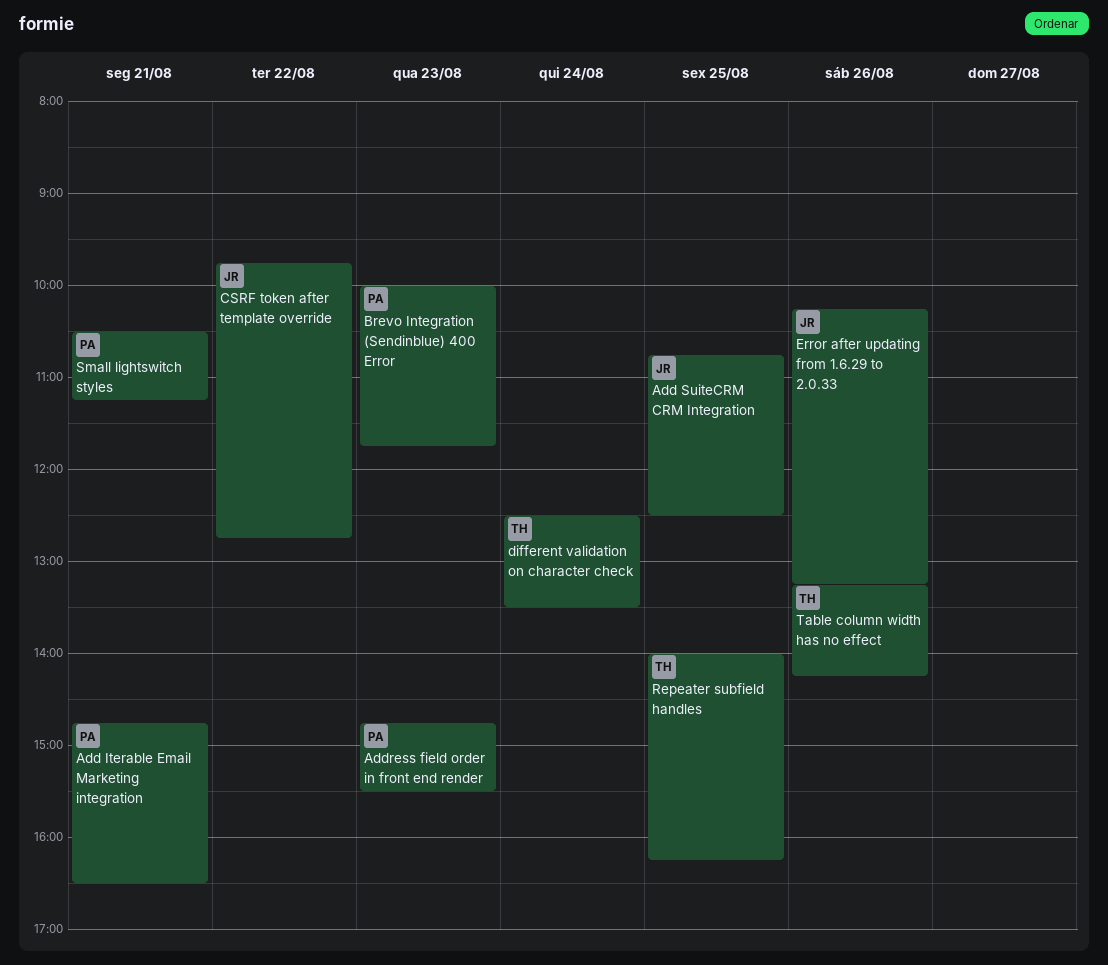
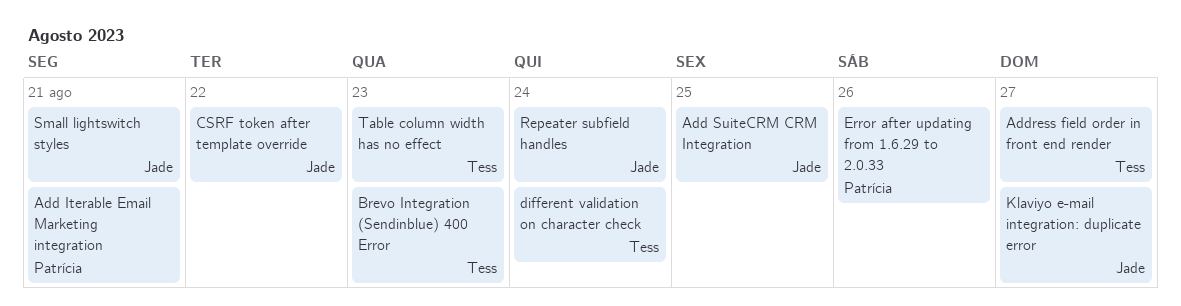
Address field order in front end render, owner: Patrícia -> Tess
Address field order in front end render, day: Aug 23 -> Aug 27
Brevo Integration (Sendinblue) 400 Error, owner: Patrícia -> Tess
Error after updating from 1.6.29 to 2.0.33, owner: Jade -> Patrícia
Klaviyo e-mail integration: duplicate error: none -> present
Repeater subfield handles, owner: Tess -> Jade
Repeater subfield handles, day: Aug 25 -> Aug 24
Small lightswitch styles, owner: Patrícia -> Jade
Table column width has no effect, day: Aug 26 -> Aug 23

